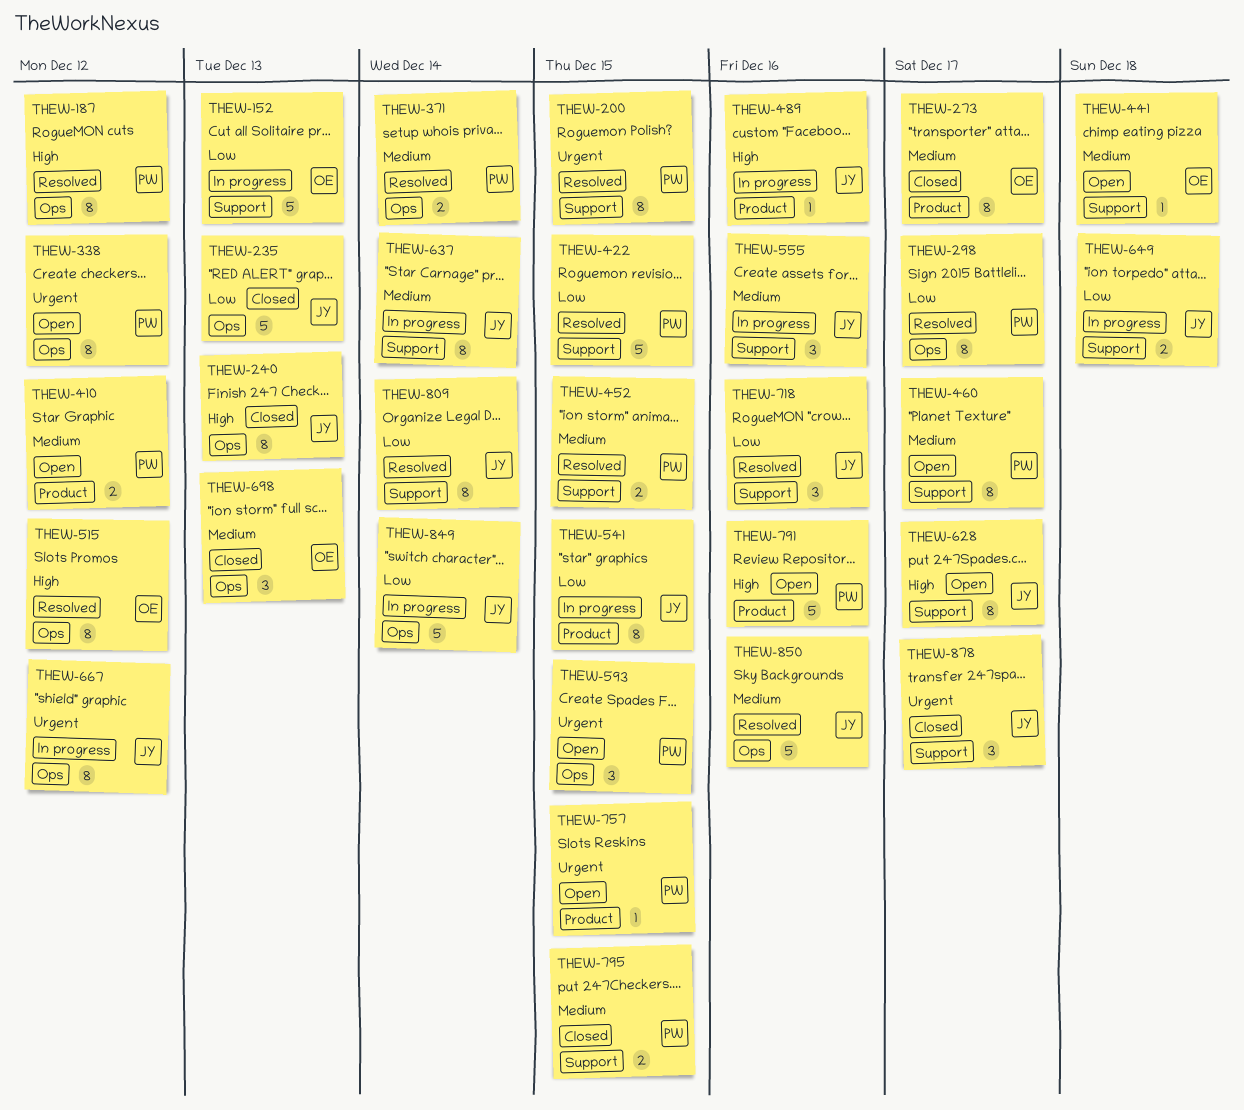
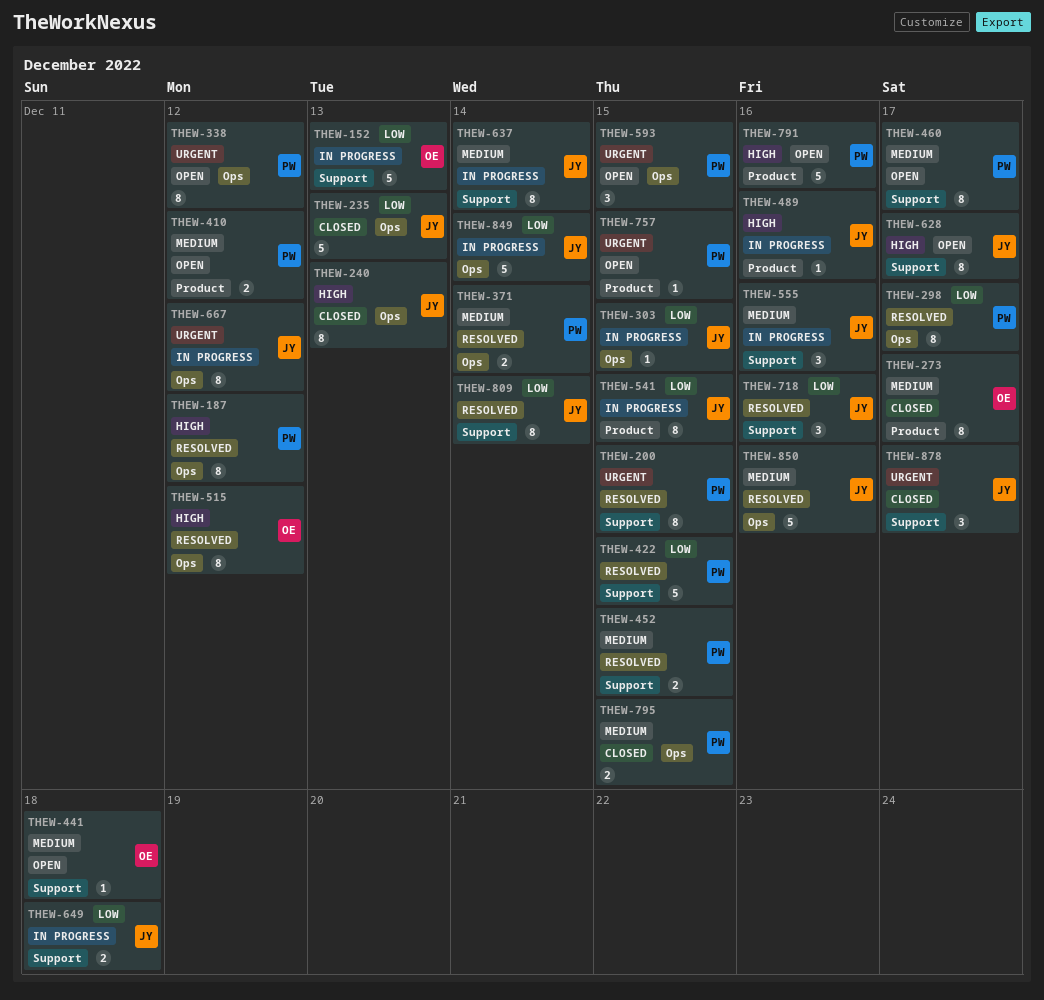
THEW-303: none -> present
THEW-698: present -> none
THEW-795, label: Support -> Ops

